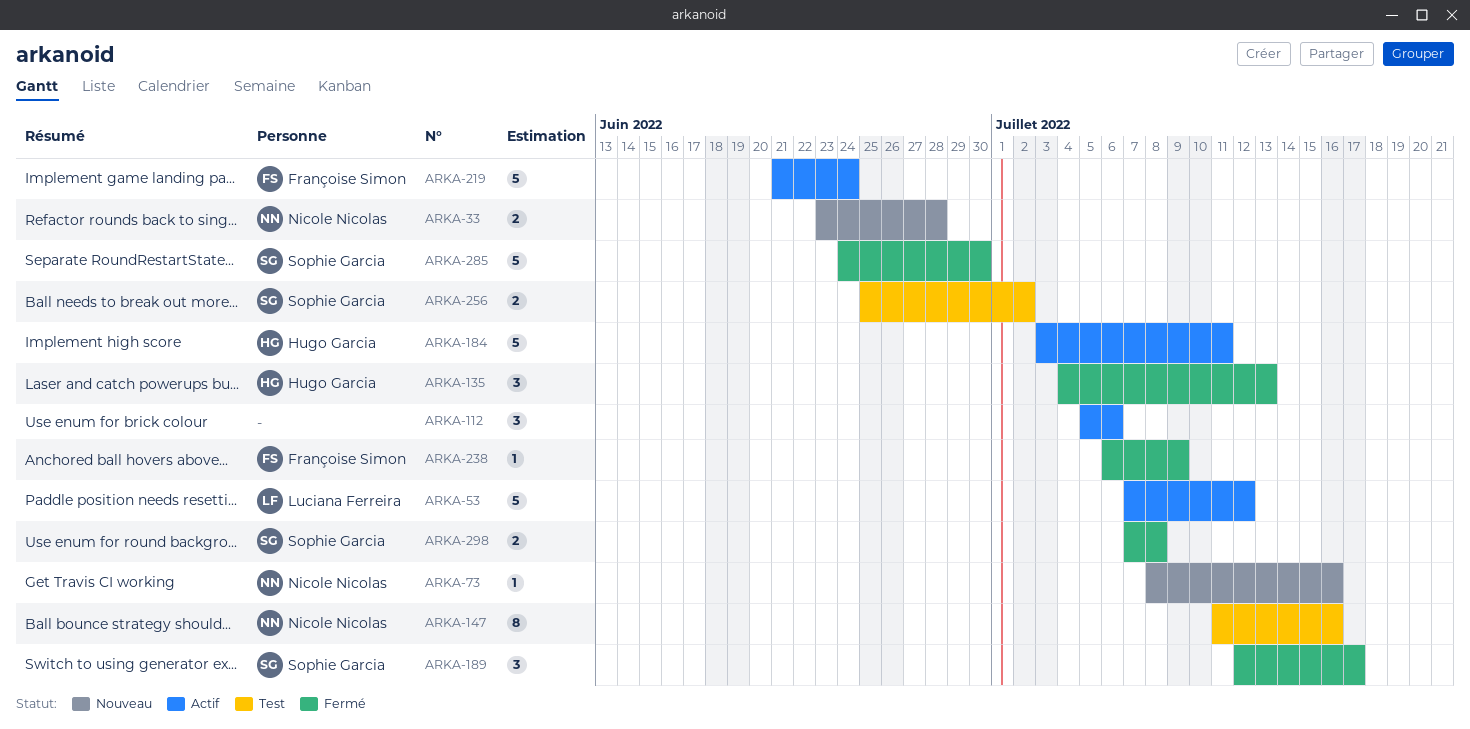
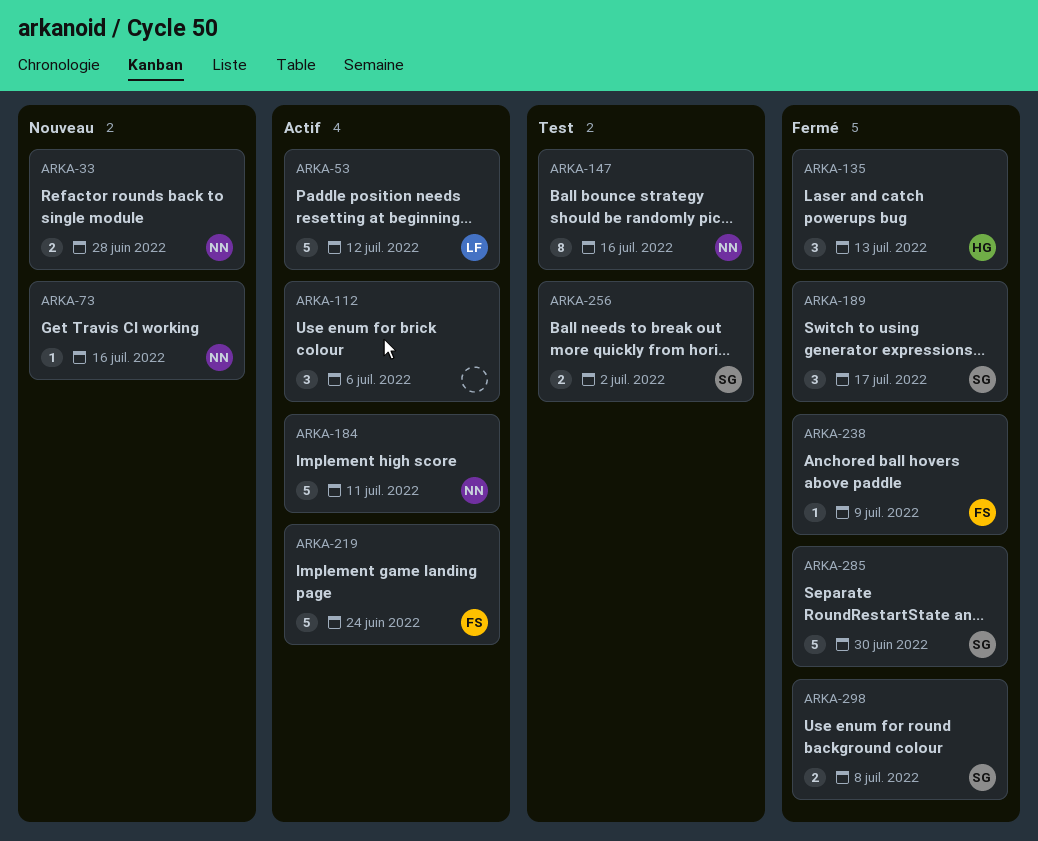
ARKA-184, owner: Hugo Garcia -> Nicole Nicolas

